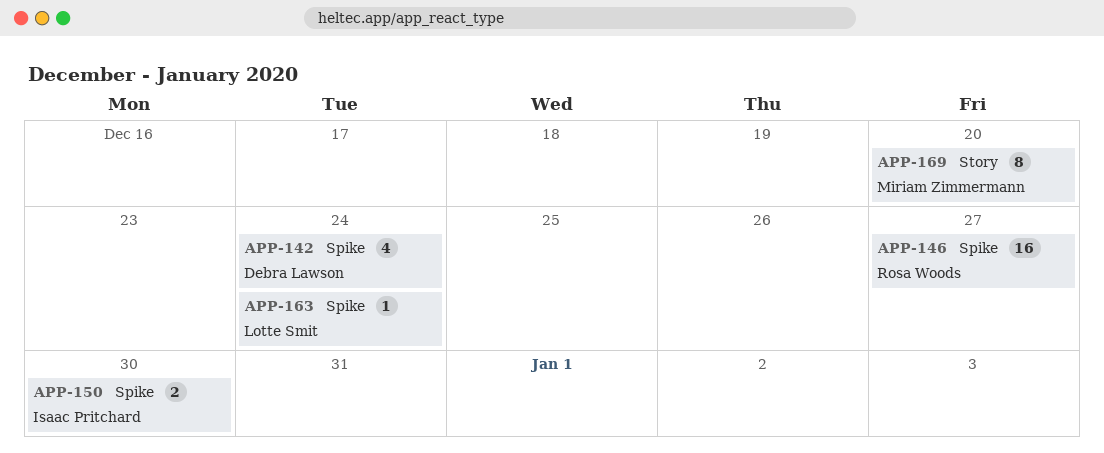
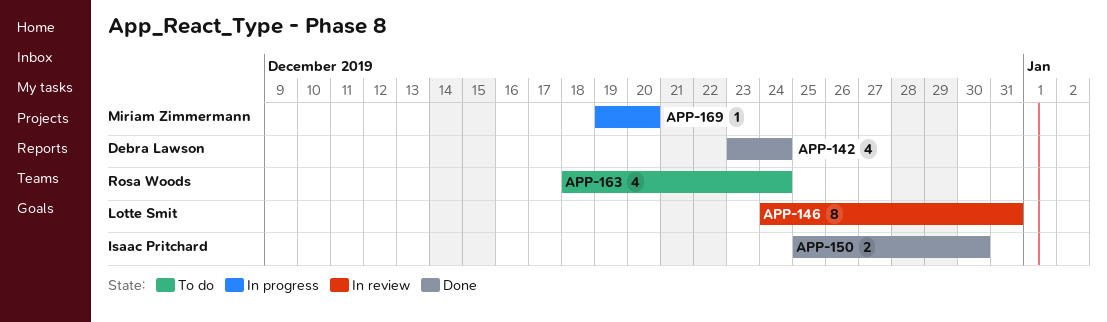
APP-146, owner: Rosa Woods -> Lotte Smit
APP-146, estimate: 16 -> 8
APP-146, due: Dec 27 -> Dec 31
APP-163, owner: Lotte Smit -> Rosa Woods
APP-163, estimate: 1 -> 4
APP-169, estimate: 8 -> 1

